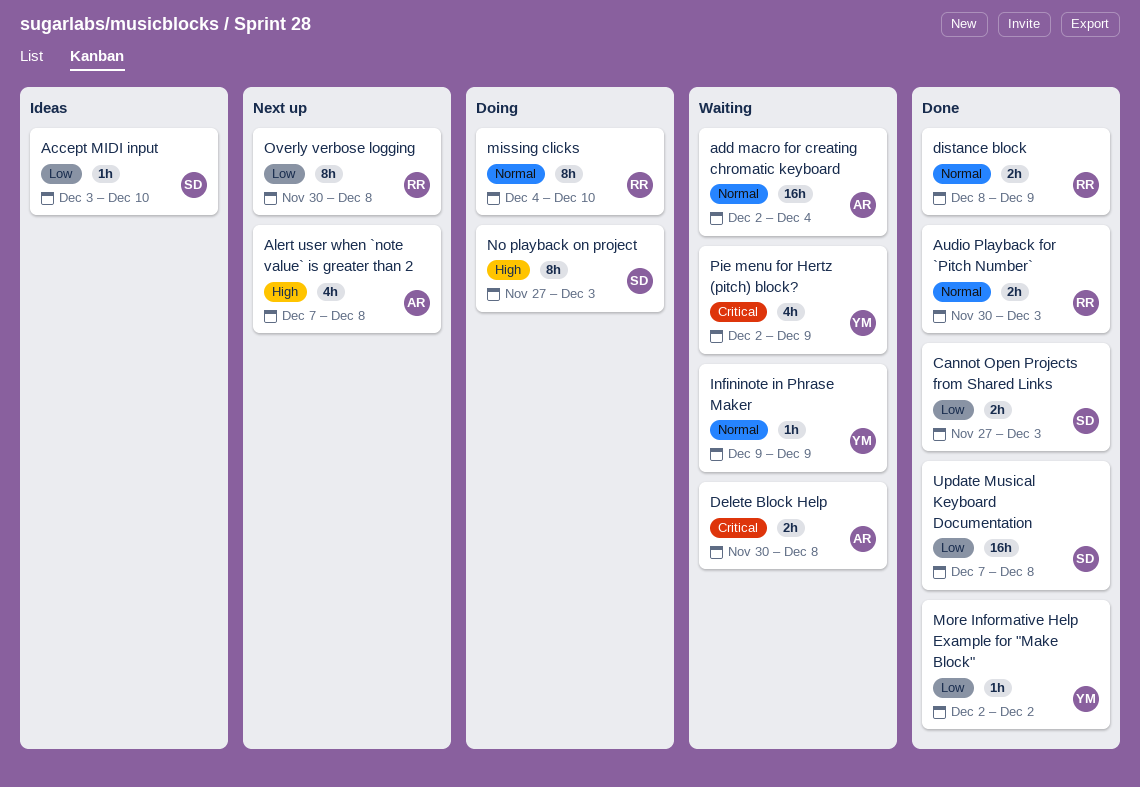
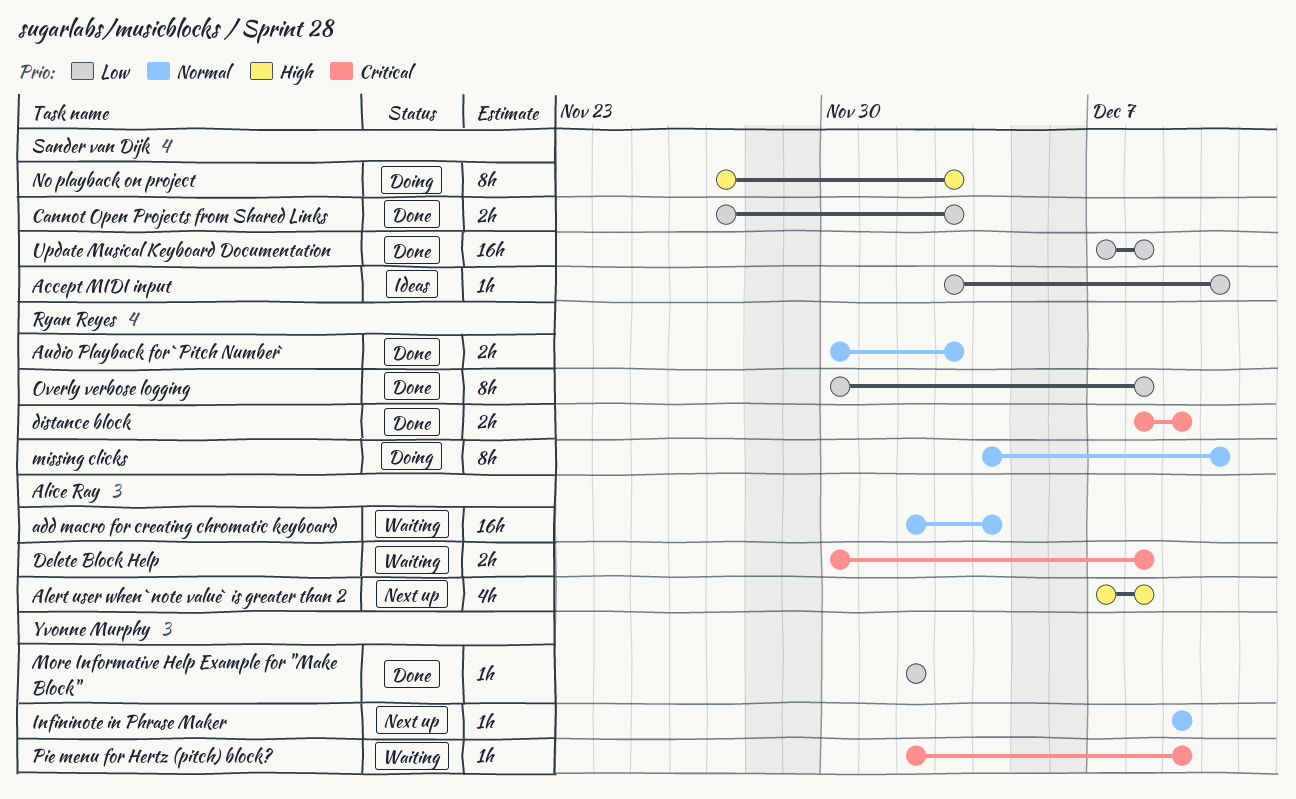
distance block, priority: Normal -> Critical
Infininote in Phrase Maker, status: Waiting -> Next up
Overly verbose logging, status: Next up -> Done
Pie menu for Hertz (pitch) block?, estimate: 4h -> 1h

